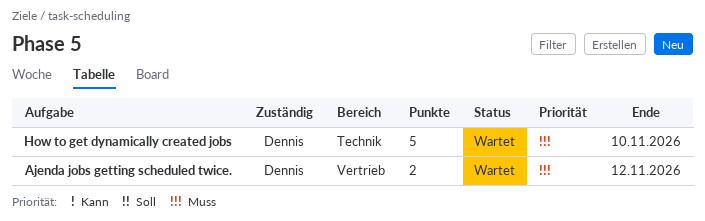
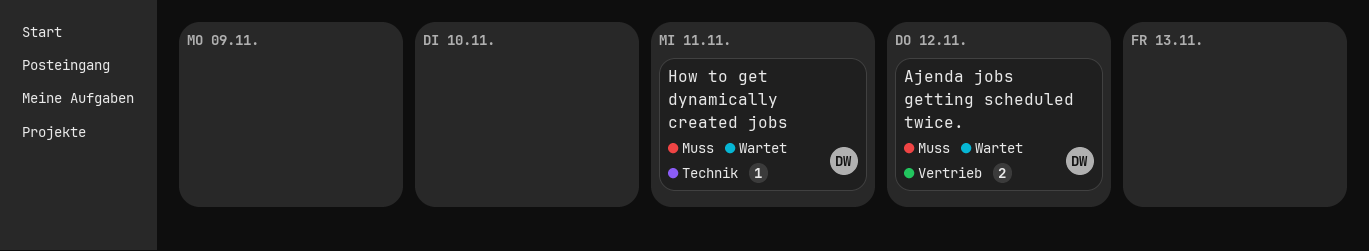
How to get dynamically created jobs, estimate: 5 -> 1
How to get dynamically created jobs, due: Nov 10 -> Nov 11

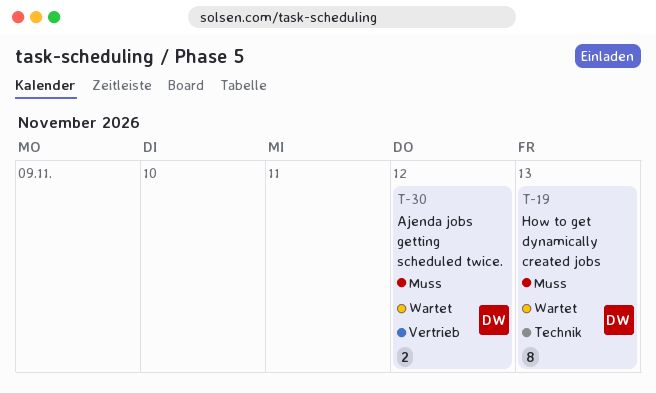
How to get dynamically created jobs, estimate: 1 -> 8
How to get dynamically created jobs, due: Nov 11 -> Nov 13

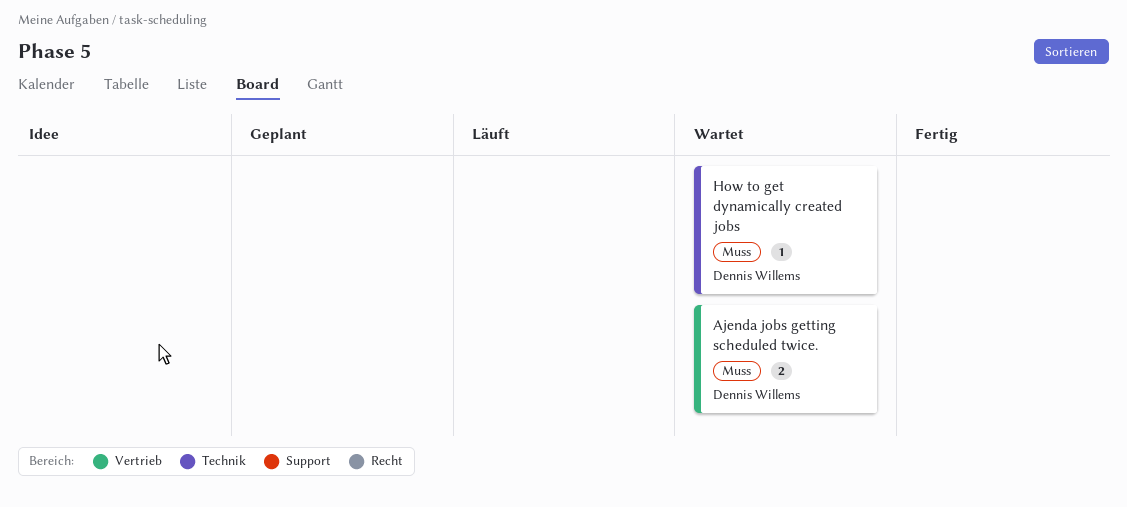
How to get dynamically created jobs, estimate: 8 -> 1

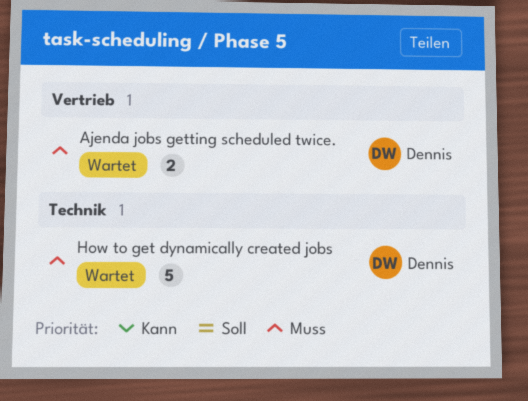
How to get dynamically created jobs, estimate: 1 -> 5

